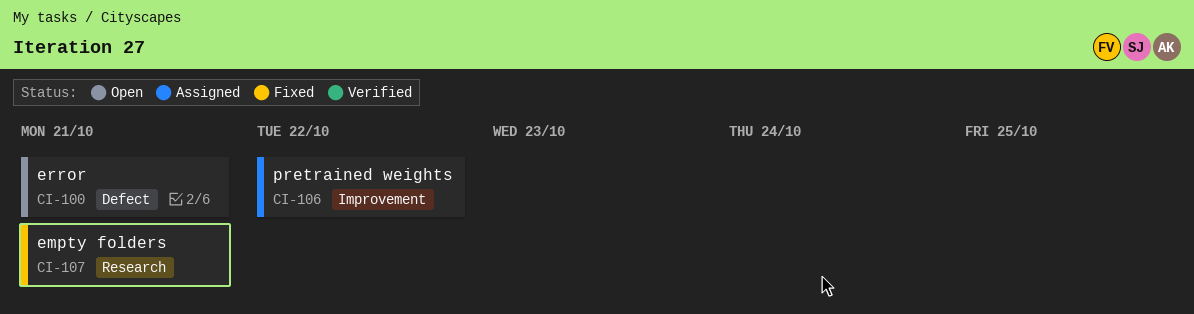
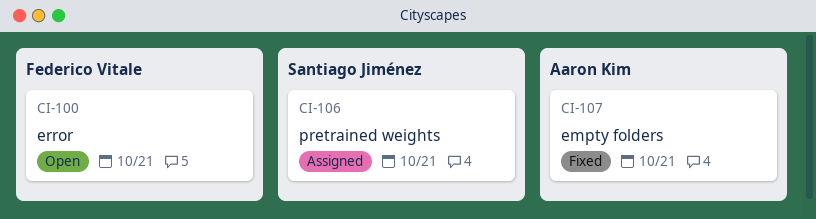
CI-106, due: Oct 22 -> Oct 21

